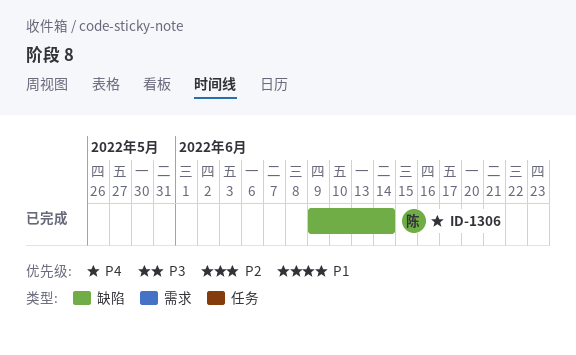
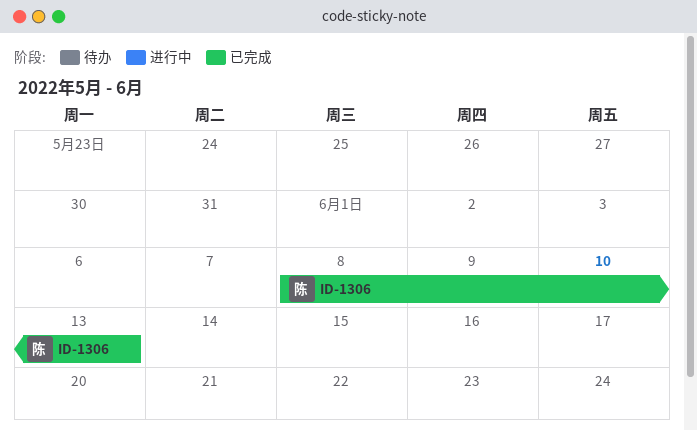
ID-1306, start: Jun 9 -> Jun 8
ID-1306, due: Jun 14 -> Jun 13

